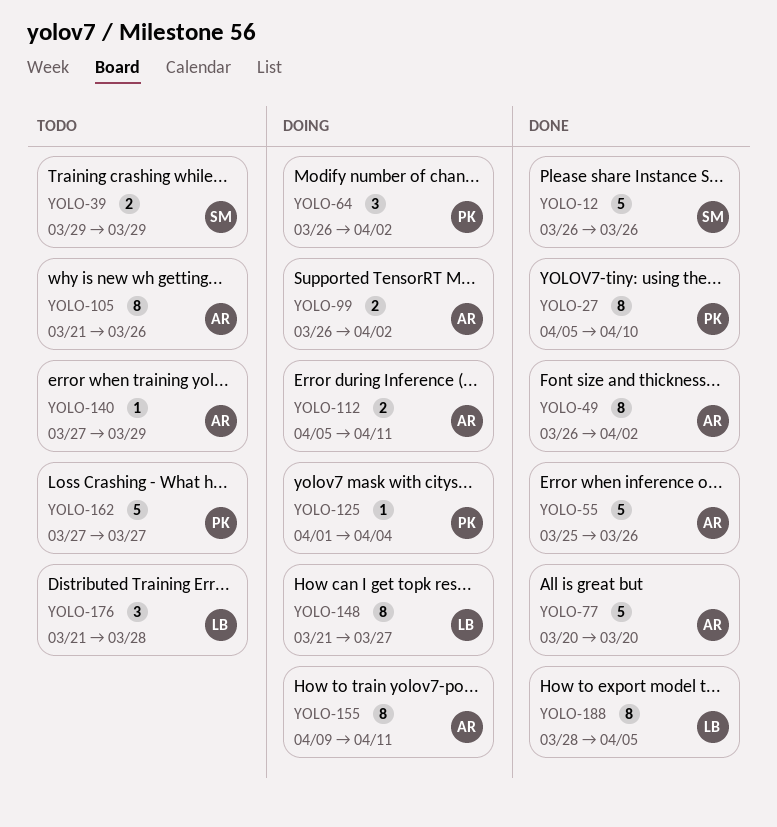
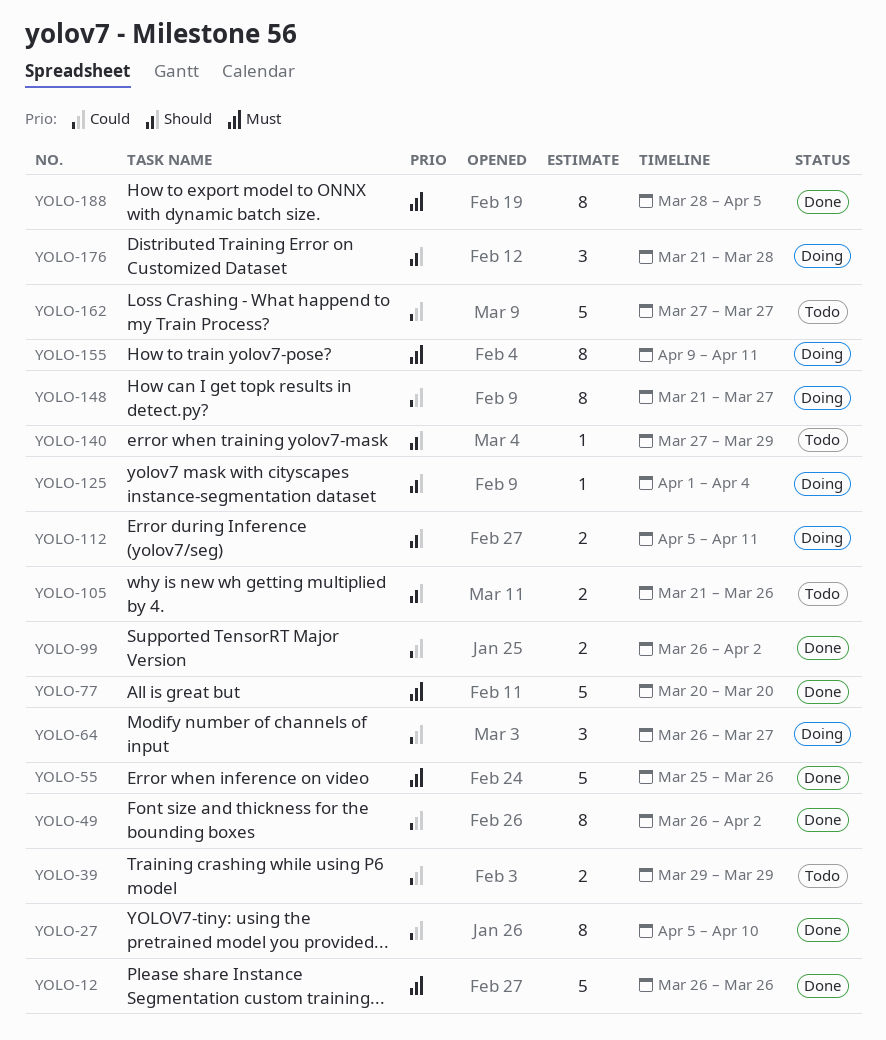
YOLO-64, due: Apr 2 -> Mar 27
YOLO-99, status: Doing -> Done
YOLO-105, estimate: 8 -> 2
YOLO-176, status: Todo -> Doing

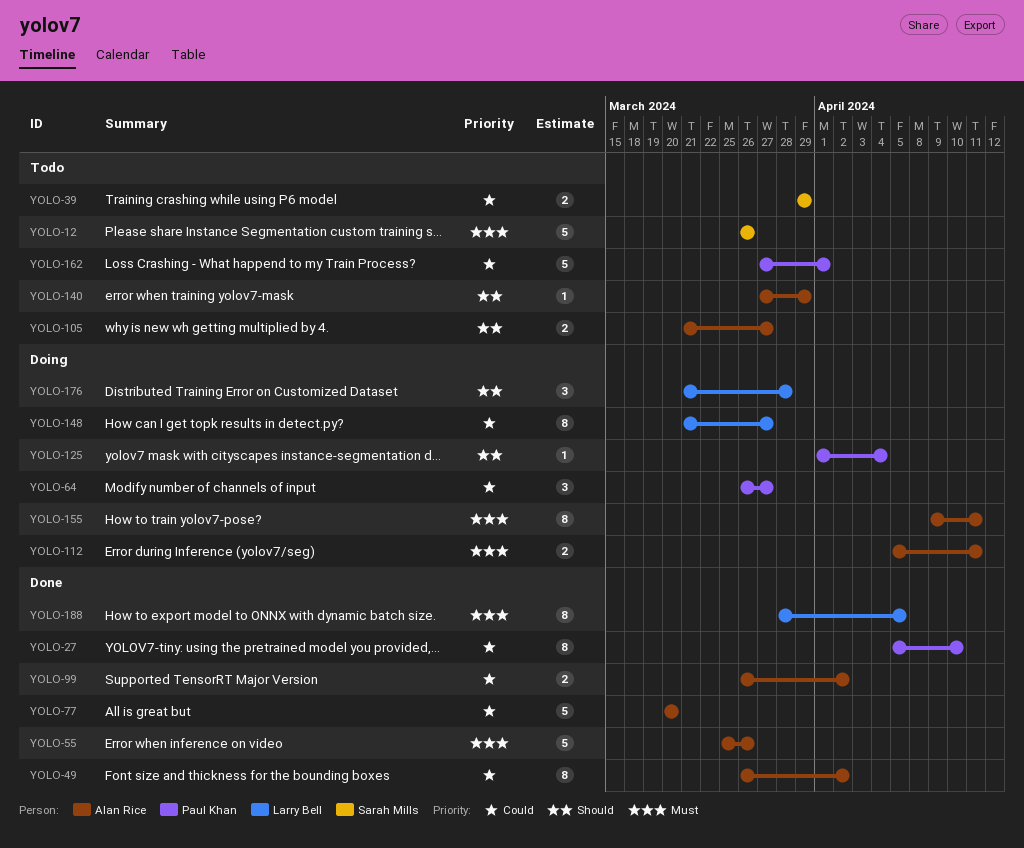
YOLO-12, status: Done -> Todo
YOLO-77, priority: Must -> Could
YOLO-105, due: Mar 26 -> Mar 27
YOLO-112, priority: Should -> Must
YOLO-162, due: Mar 27 -> Apr 1

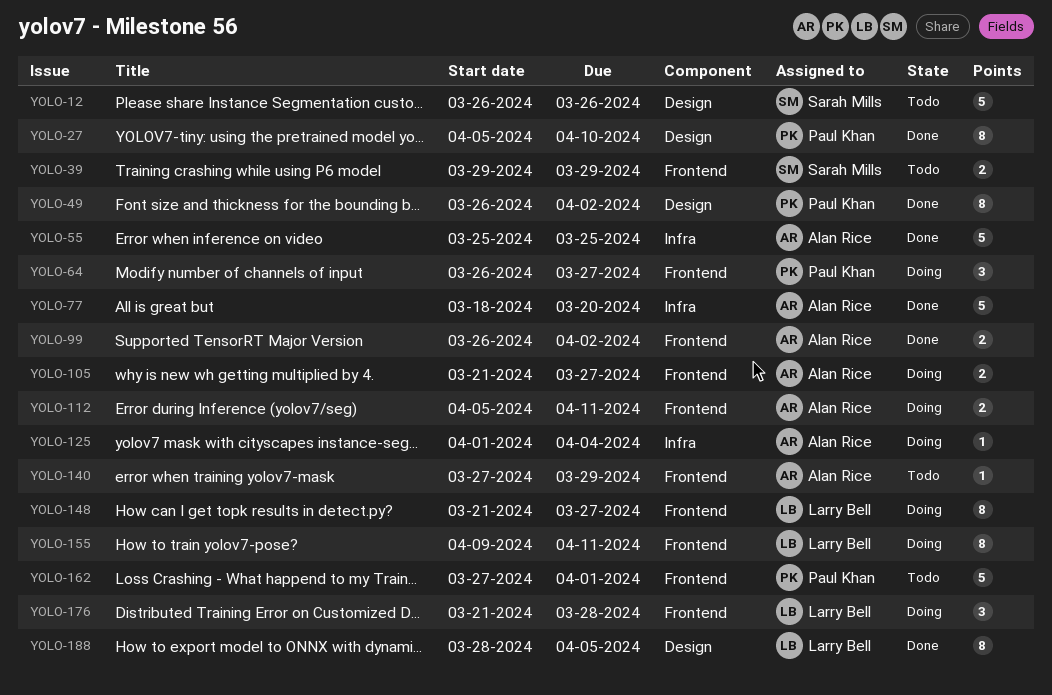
YOLO-49, owner: Alan Rice -> Paul Khan
YOLO-55, due: Mar 26 -> Mar 25
YOLO-77, start: Mar 20 -> Mar 18
YOLO-105, status: Todo -> Doing
YOLO-125, owner: Paul Khan -> Alan Rice
YOLO-155, owner: Alan Rice -> Larry Bell

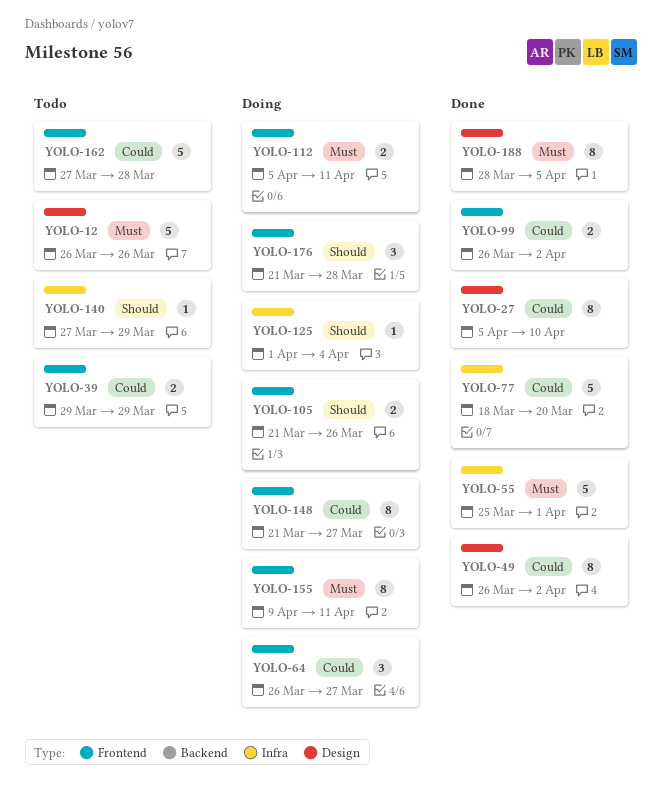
YOLO-55, due: Mar 25 -> Apr 1
YOLO-105, due: Mar 27 -> Mar 26
YOLO-140, label: Frontend -> Infra
YOLO-162, due: Apr 1 -> Mar 28

